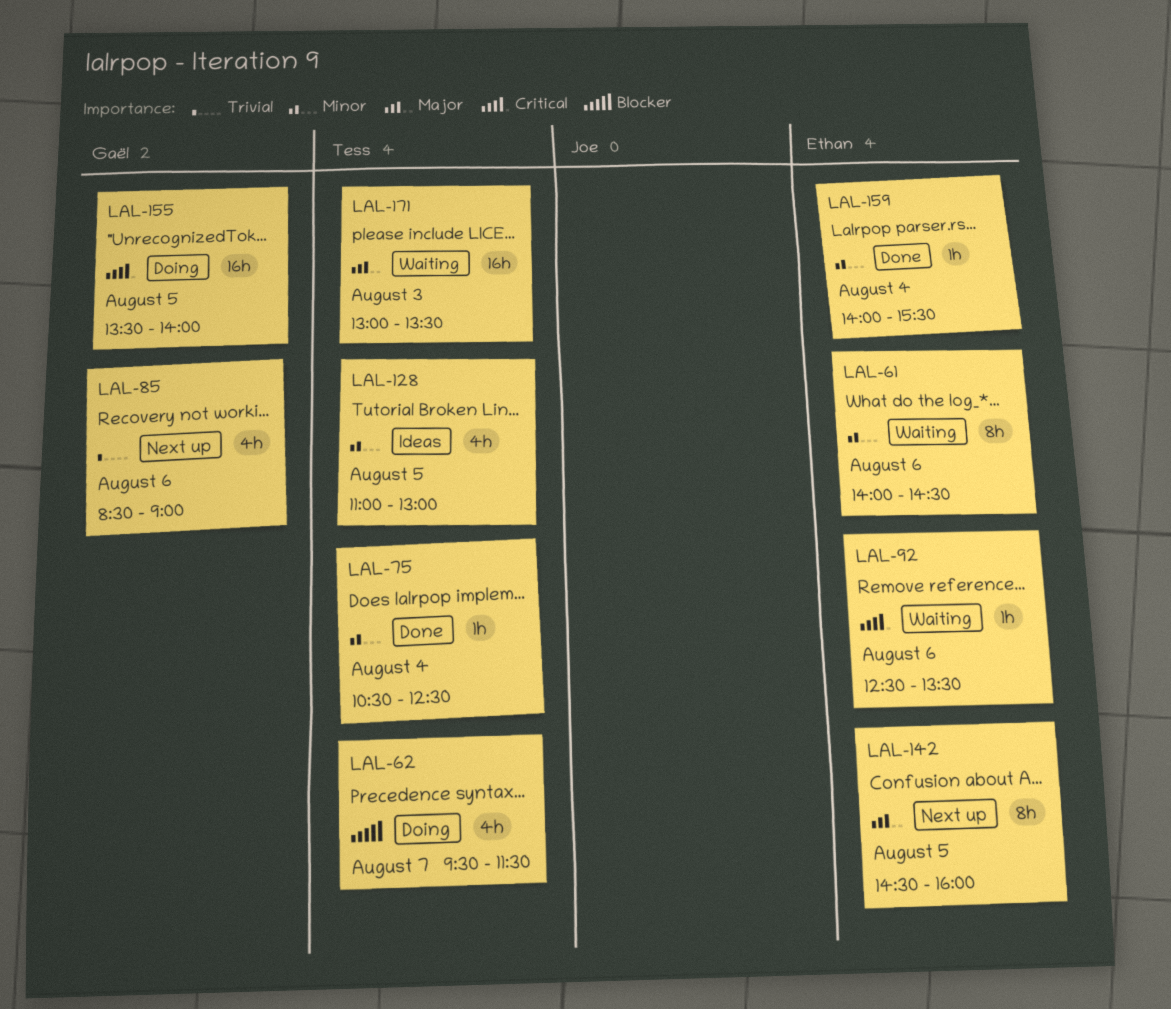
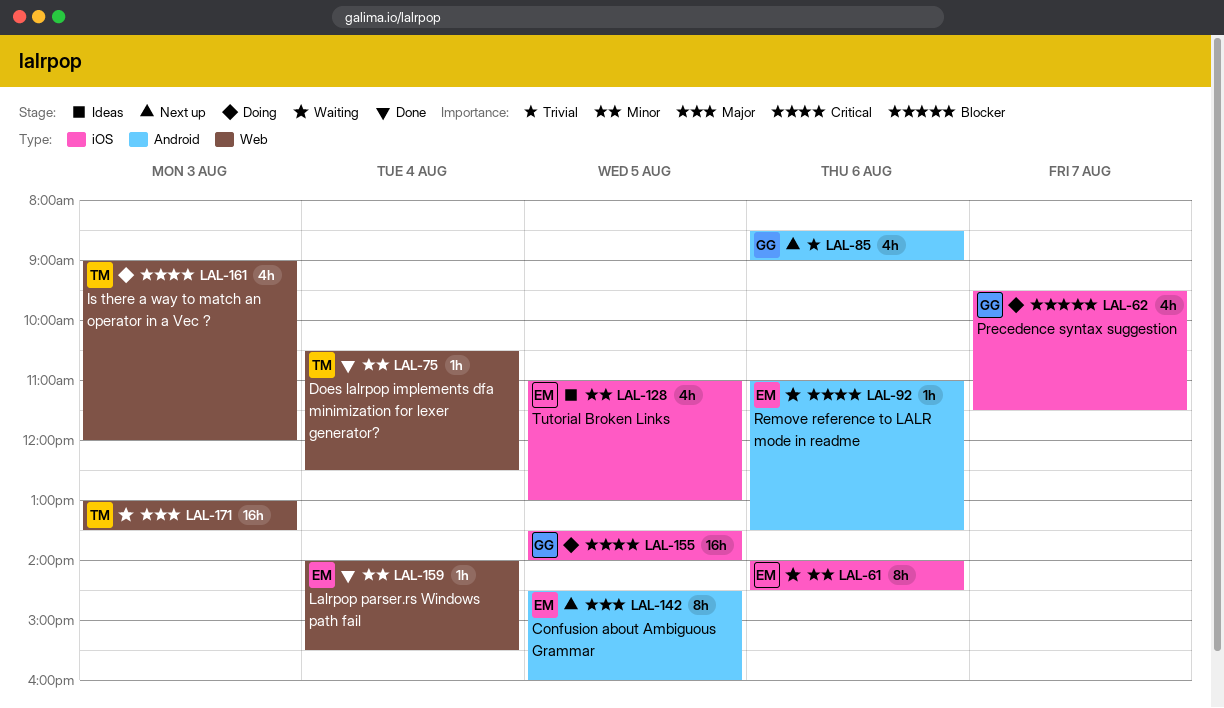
LAL-62, owner: Tess -> Gaël
LAL-92, begins: 12:30 -> 11:00
LAL-128, owner: Tess -> Ethan
LAL-161: none -> present

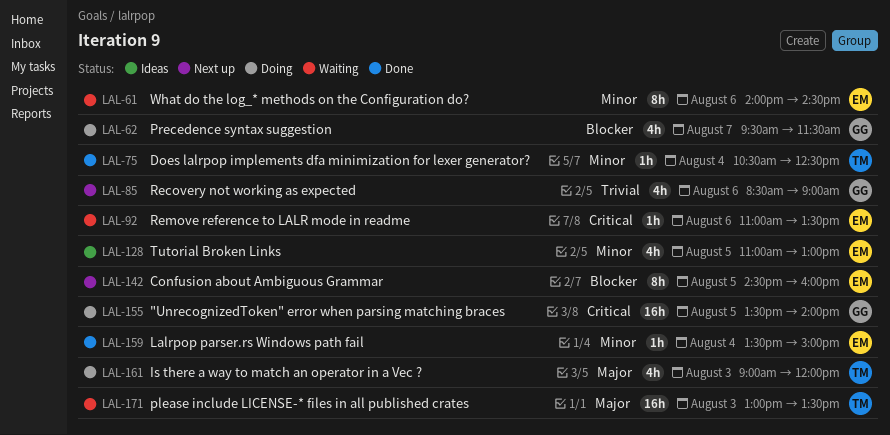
LAL-142, priority: Major -> Blocker
LAL-159, begins: 14:00 -> 13:30
LAL-159, ends: 15:30 -> 15:00
LAL-161, priority: Critical -> Major

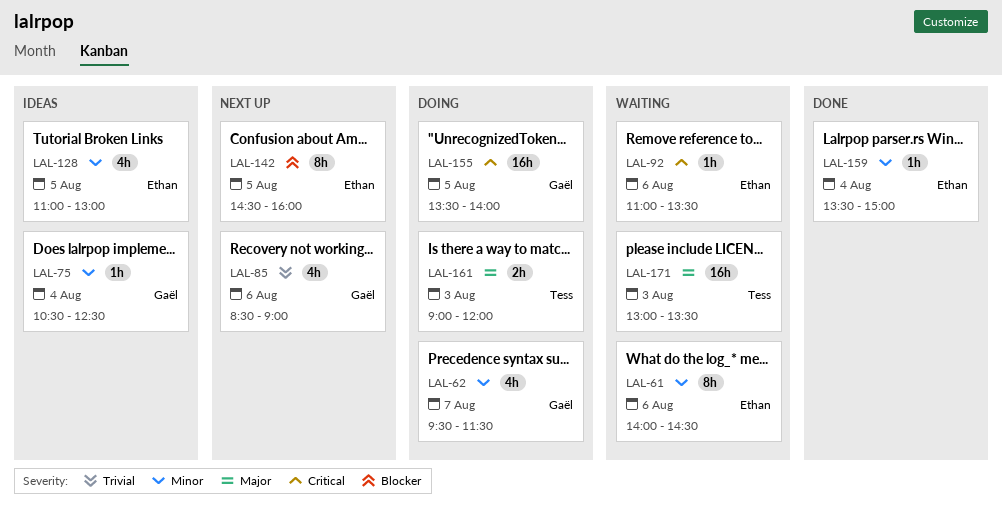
LAL-62, priority: Blocker -> Minor
LAL-75, status: Done -> Ideas
LAL-75, owner: Tess -> Gaël
LAL-161, estimate: 4h -> 2h

